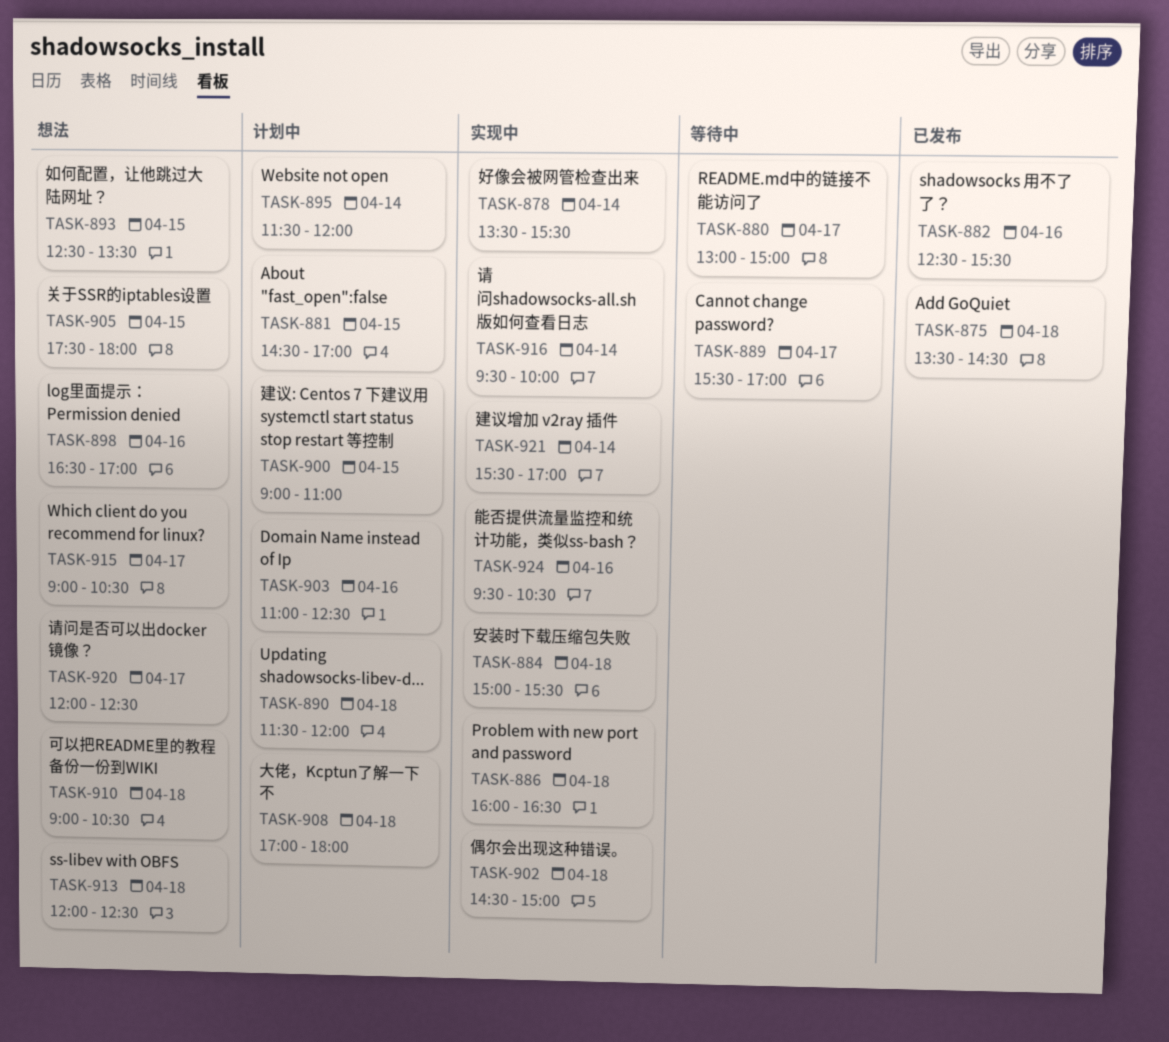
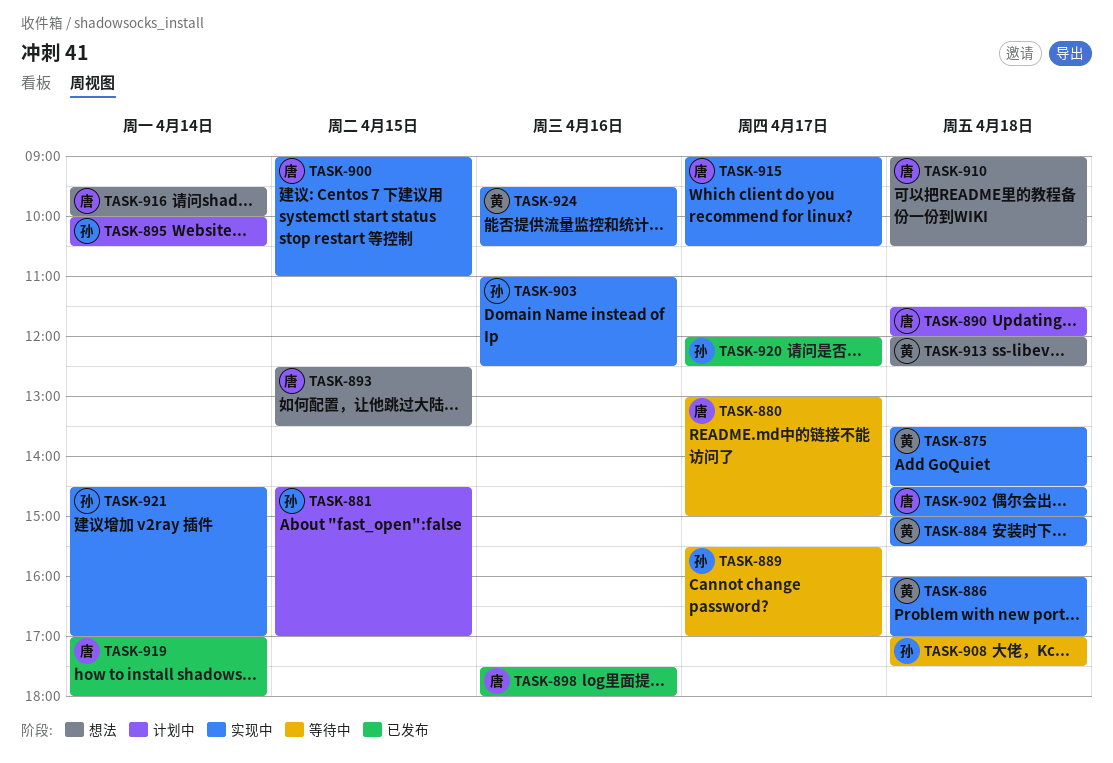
TASK-875, status: 已发布 -> 实现中
TASK-878: present -> none
TASK-882: present -> none
TASK-886, ends: 16:30 -> 17:00
TASK-895, begins: 11:30 -> 10:00
TASK-895, ends: 12:00 -> 10:30
TASK-898, status: 想法 -> 已发布
TASK-898, begins: 16:30 -> 17:30
TASK-898, ends: 17:00 -> 18:00
TASK-900, status: 计划中 -> 实现中
TASK-903, status: 计划中 -> 实现中
TASK-905: present -> none
TASK-908, status: 计划中 -> 等待中
TASK-908, ends: 18:00 -> 17:30
TASK-915, status: 想法 -> 实现中
TASK-916, status: 实现中 -> 想法
TASK-919: none -> present
TASK-920, status: 想法 -> 已发布
TASK-921, begins: 15:30 -> 14:30

